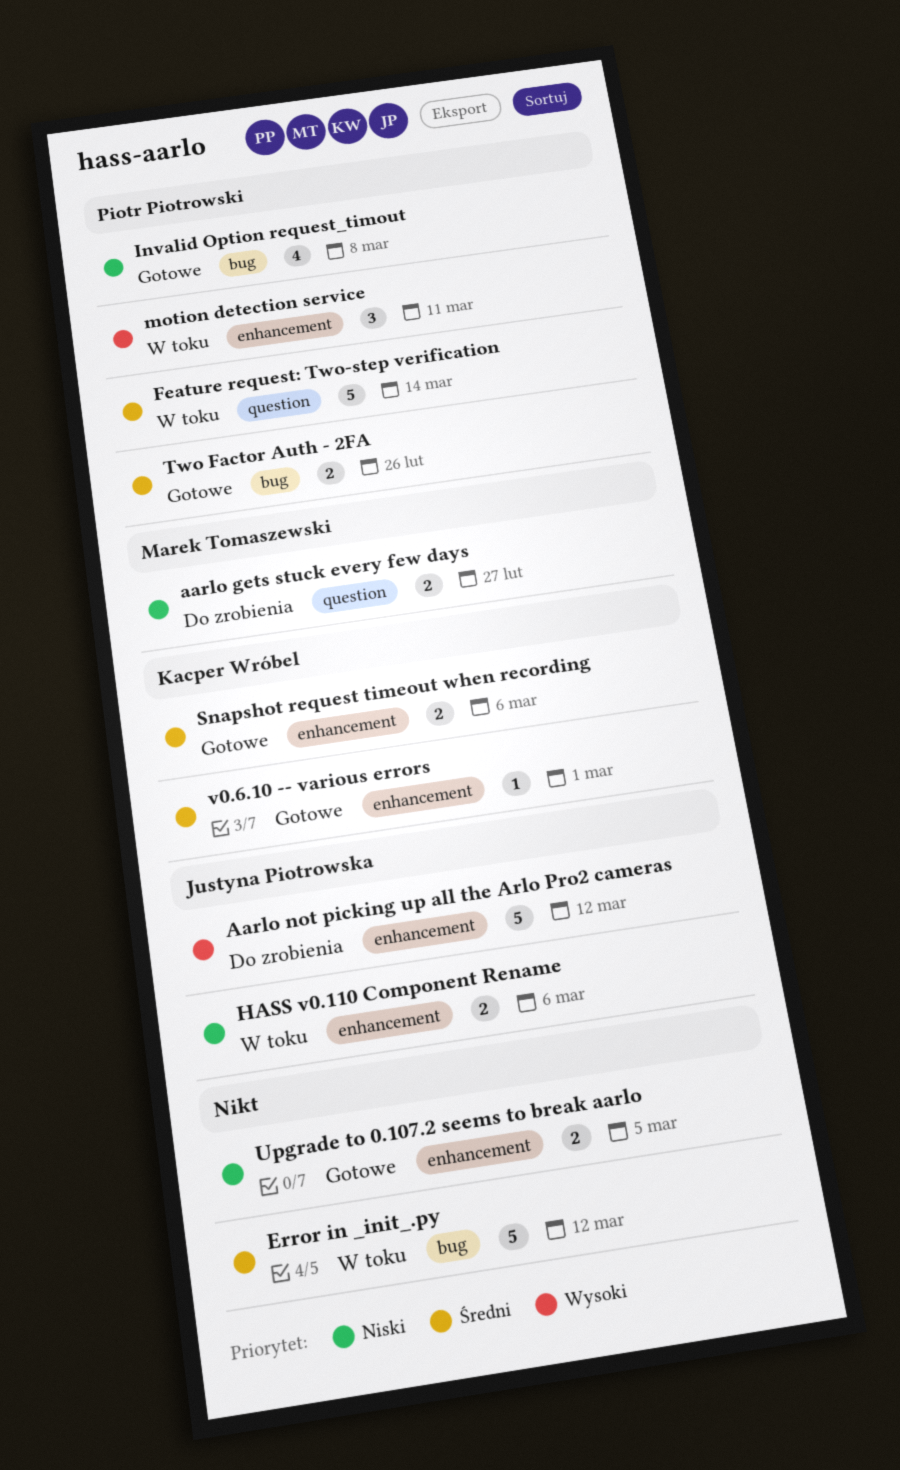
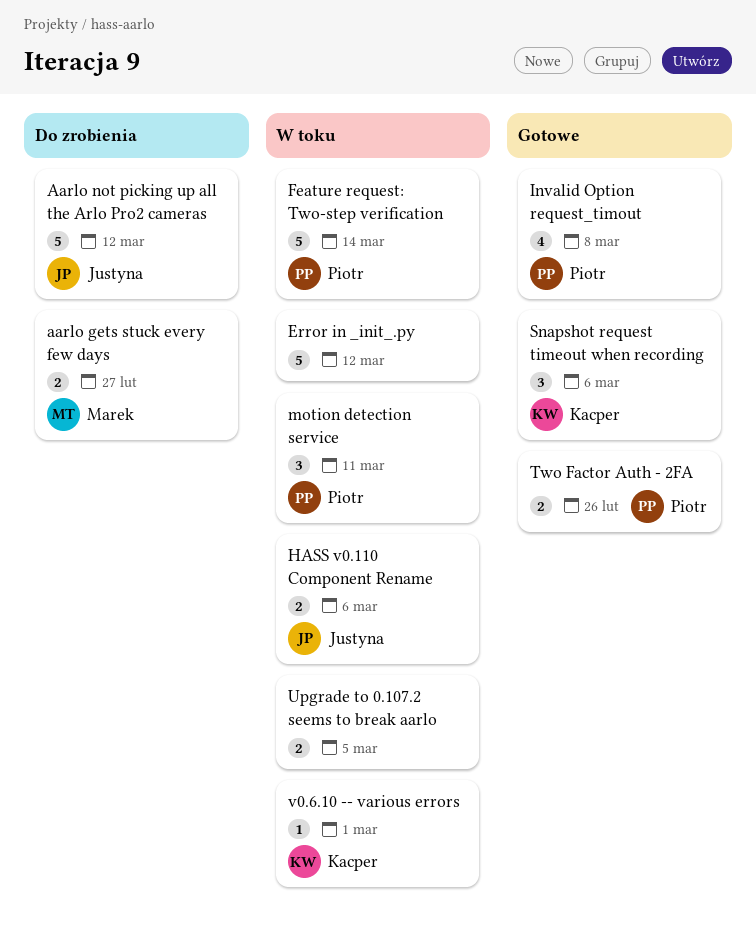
Snapshot request timeout when recording, estimate: 2 -> 3
Upgrade to 0.107.2 seems to break aarlo, status: Gotowe -> W toku
v0.6.10 -- various errors, status: Gotowe -> W toku

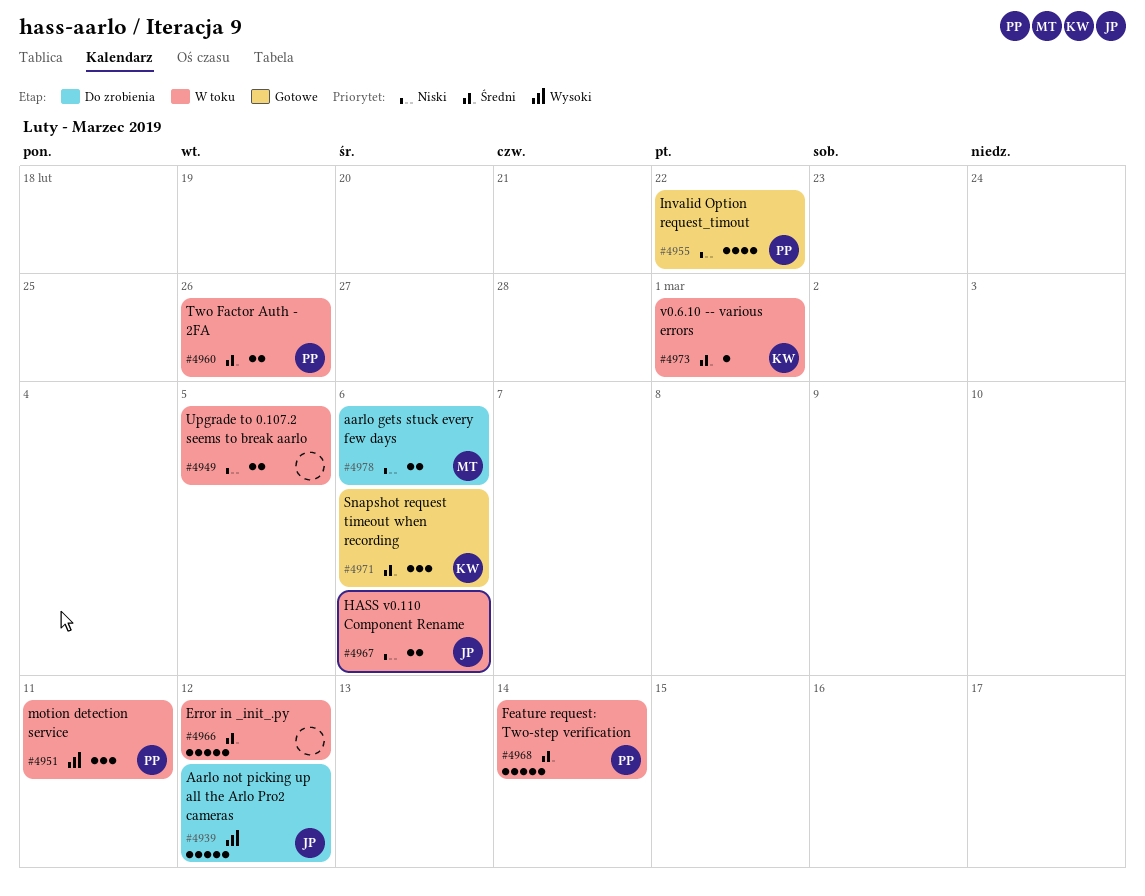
aarlo gets stuck every few days, due: Feb 27 -> Mar 6
Invalid Option request_timout, due: Mar 8 -> Feb 22
Two Factor Auth - 2FA, status: Gotowe -> W toku

